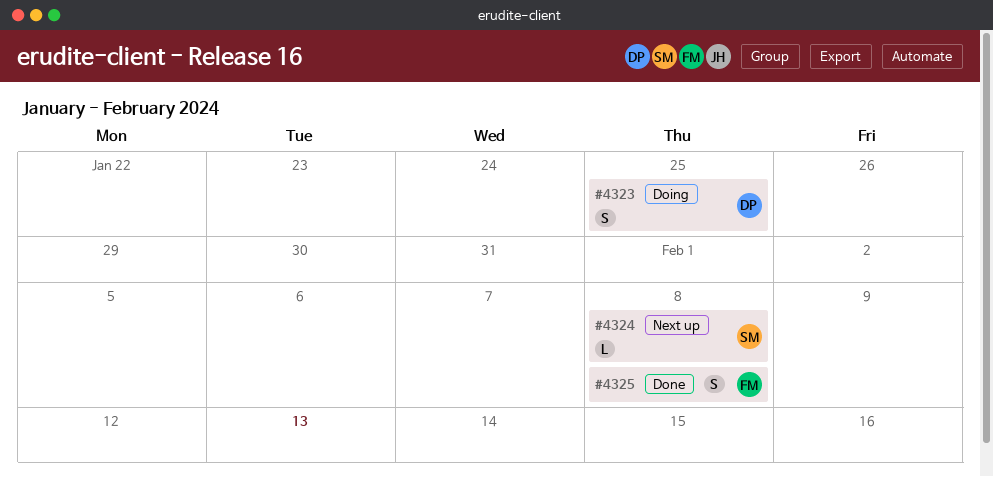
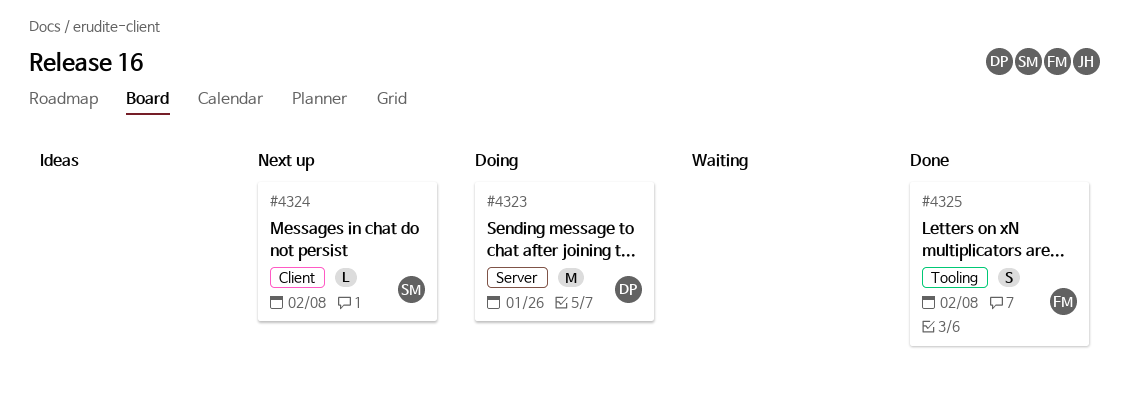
#4323, estimate: S -> M
#4323, due: Jan 25 -> Jan 26

